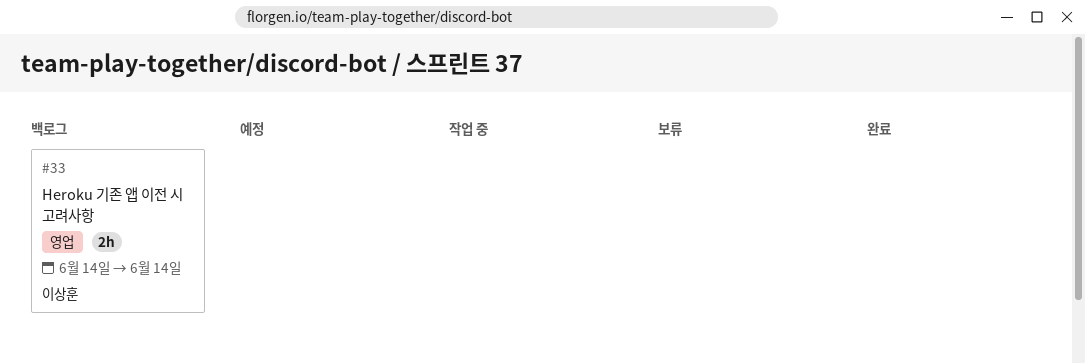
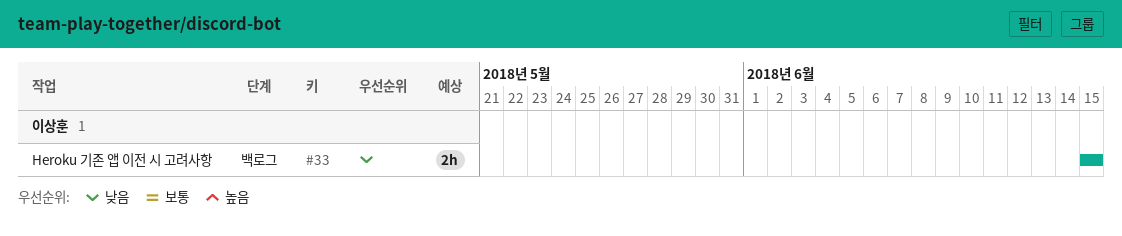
#33, start: Jun 14 -> Jun 15
#33, due: Jun 14 -> Jun 15

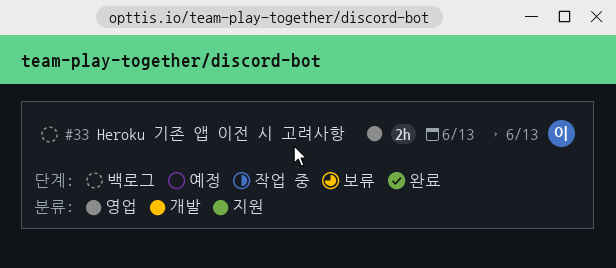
#33, start: Jun 15 -> Jun 13
#33, due: Jun 15 -> Jun 13

